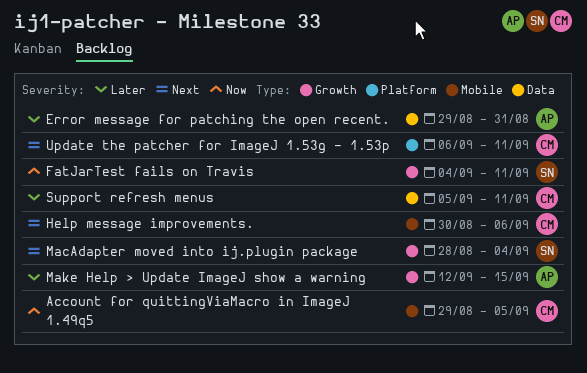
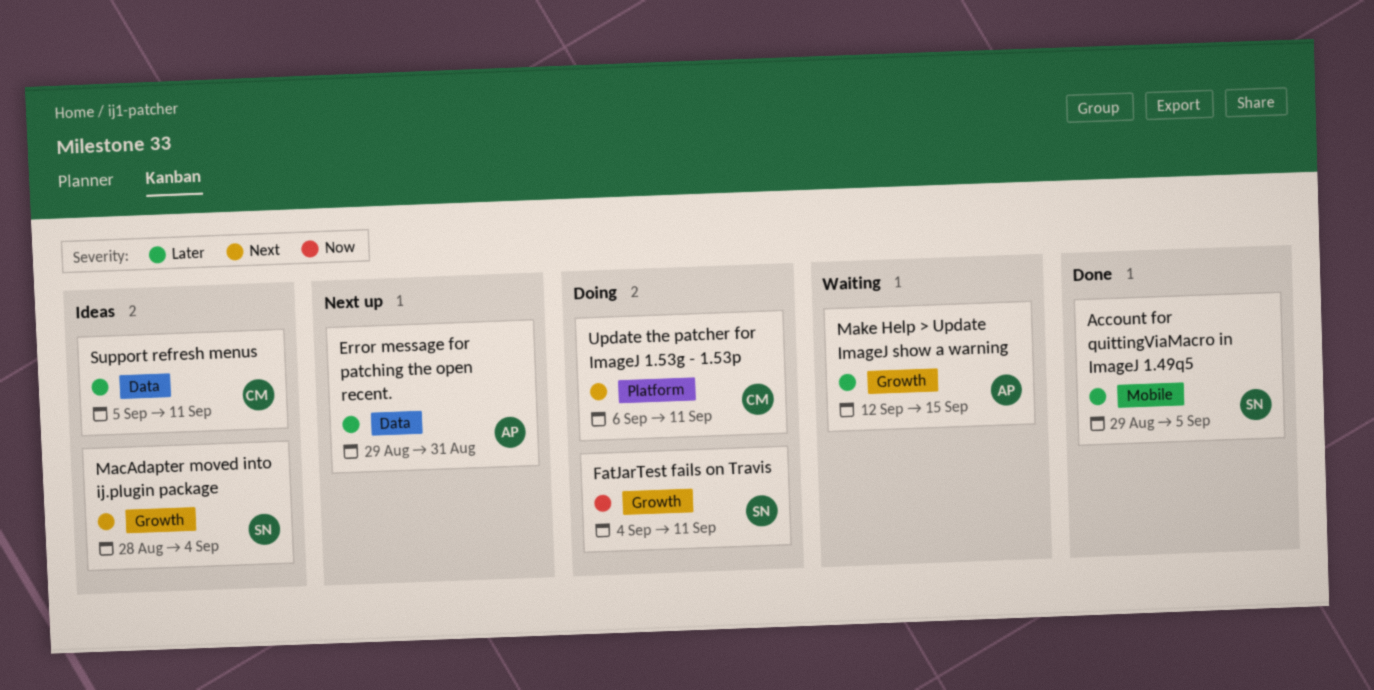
Account for quittingViaMacro in ImageJ 1.49q5, owner: CM -> SN
Account for quittingViaMacro in ImageJ 1.49q5, priority: Now -> Later
Help message improvements.: present -> none

